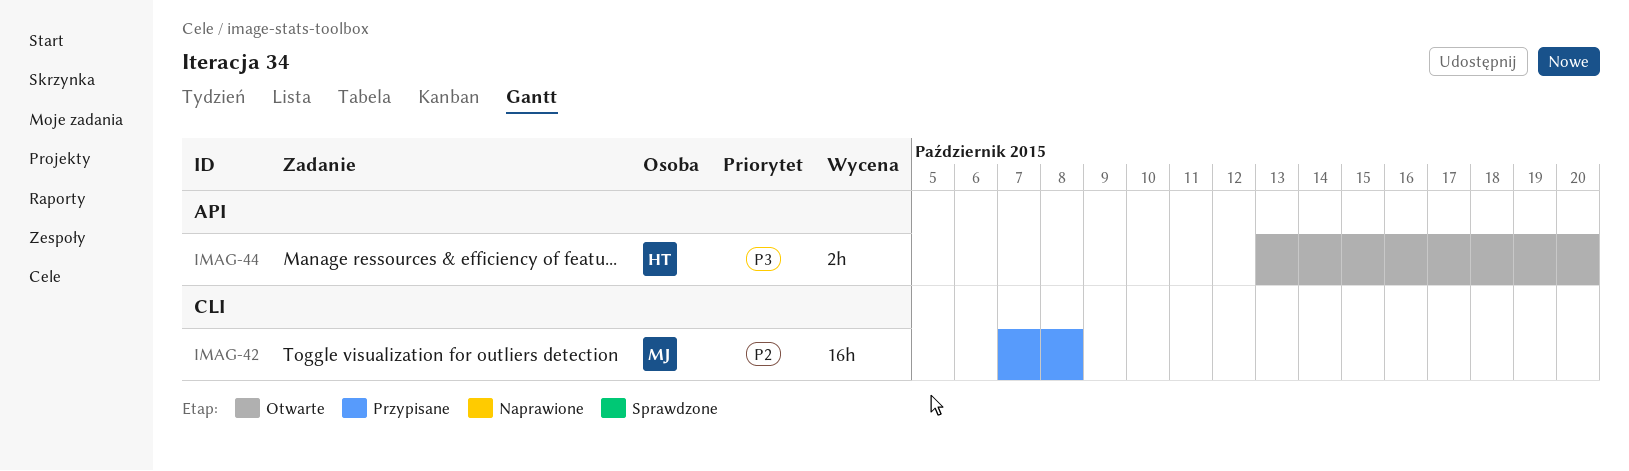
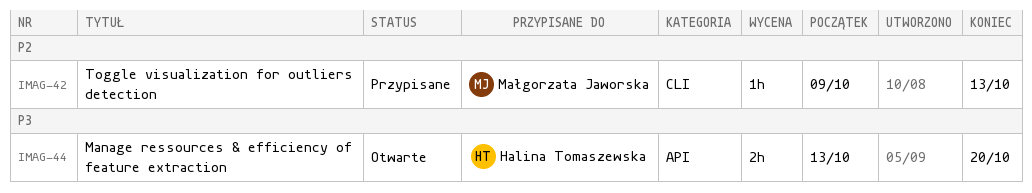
IMAG-42, estimate: 16h -> 1h
IMAG-42, start: Oct 7 -> Oct 9
IMAG-42, due: Oct 8 -> Oct 13

